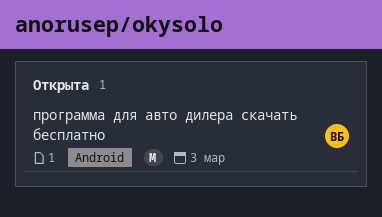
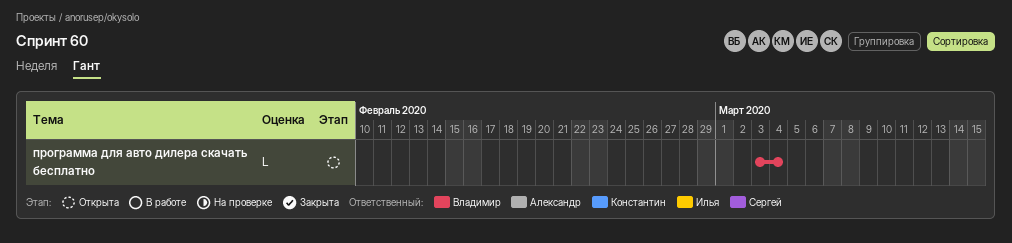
программа для авто дилера скачать бесплатно, estimate: M -> L
программа для авто дилера скачать бесплатно, due: Mar 3 -> Mar 4

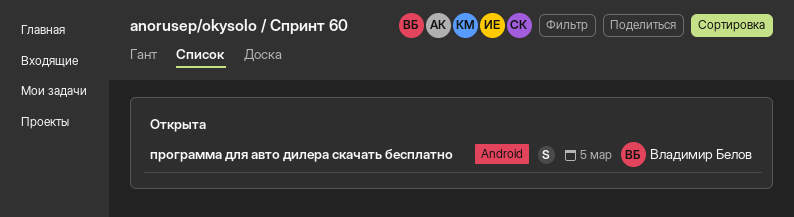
программа для авто дилера скачать бесплатно, estimate: L -> S
программа для авто дилера скачать бесплатно, due: Mar 4 -> Mar 5

